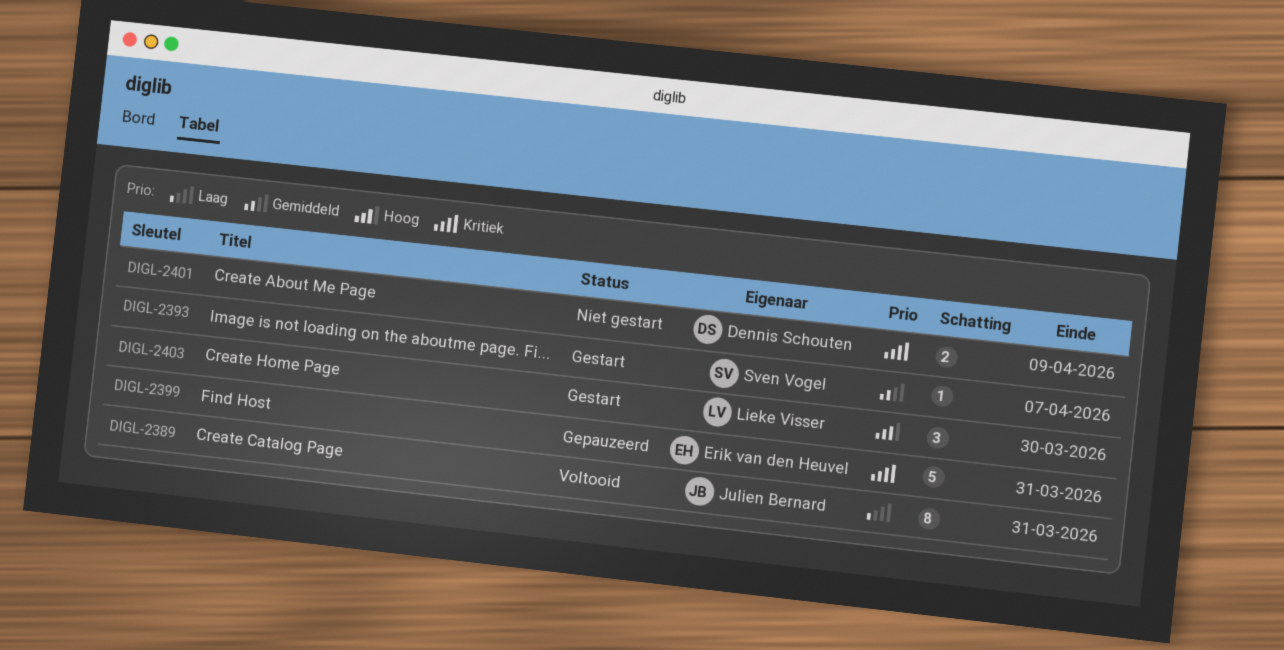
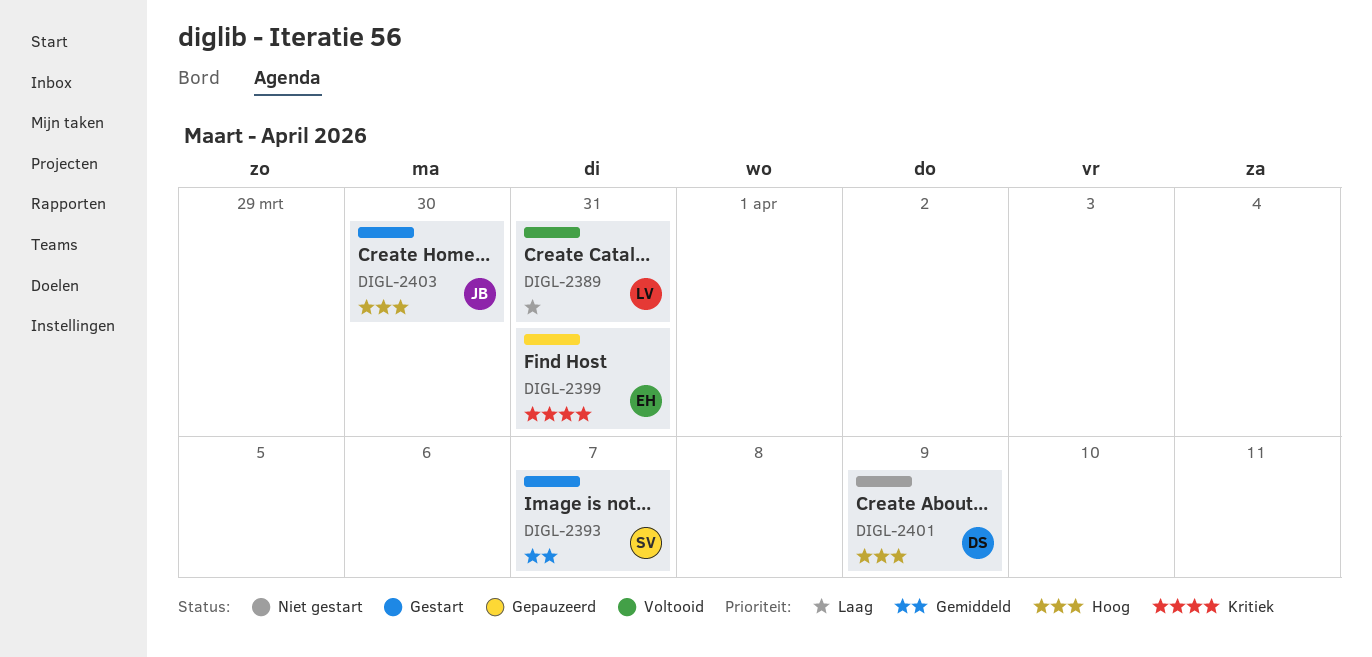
DIGL-2389, owner: Julien Bernard -> Lieke Visser
DIGL-2401, priority: Kritiek -> Hoog
DIGL-2403, owner: Lieke Visser -> Julien Bernard

